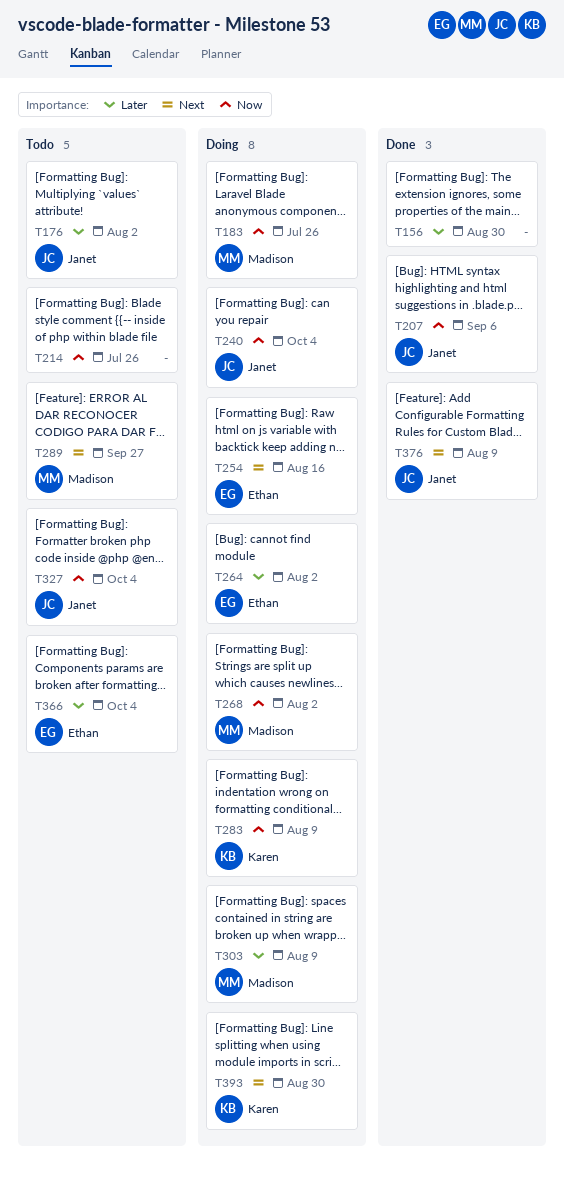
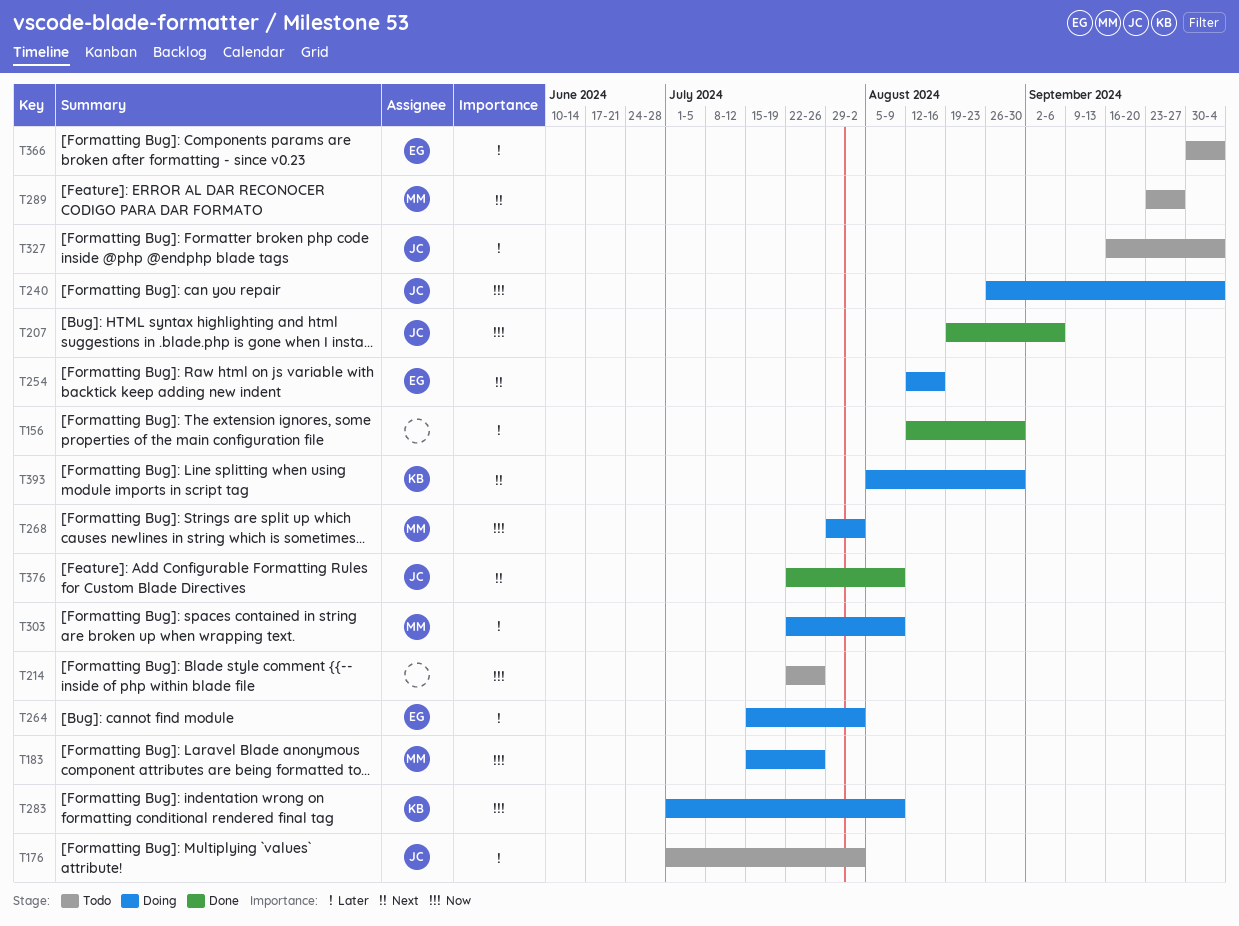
T327, priority: Now -> Later

